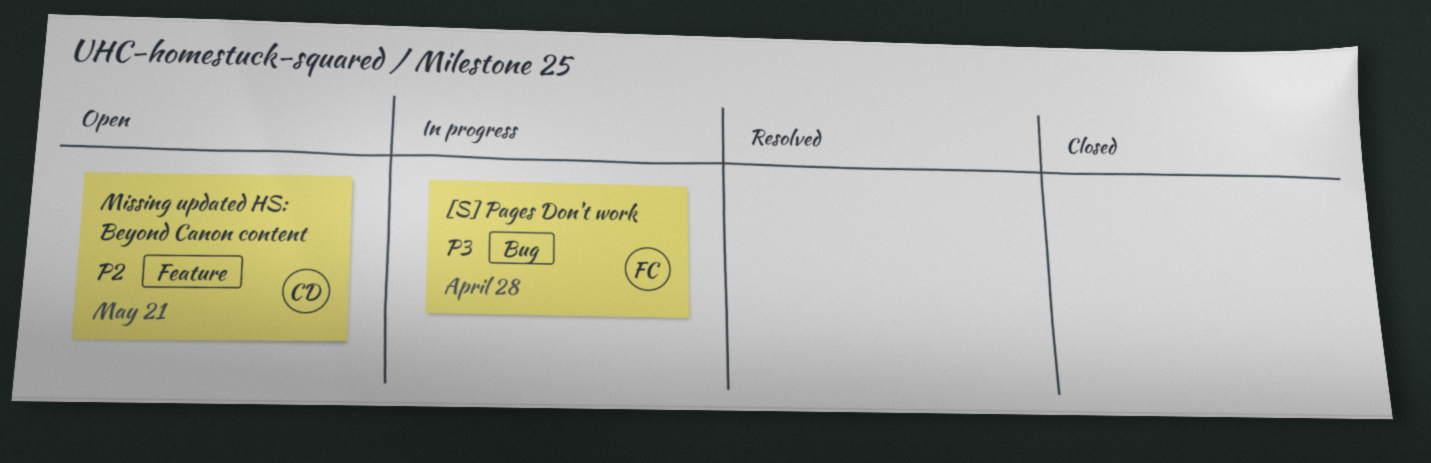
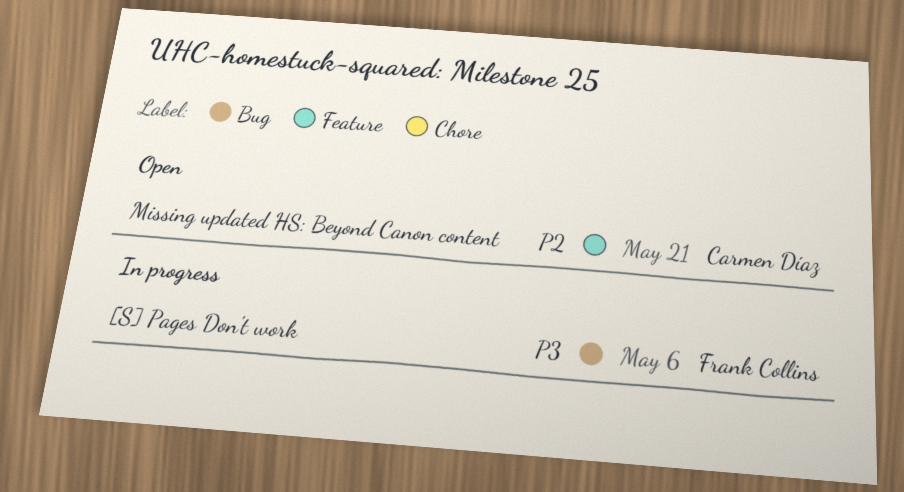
[S] Pages Don't work, due: Apr 28 -> May 6

